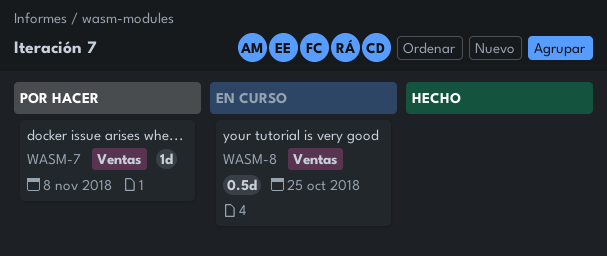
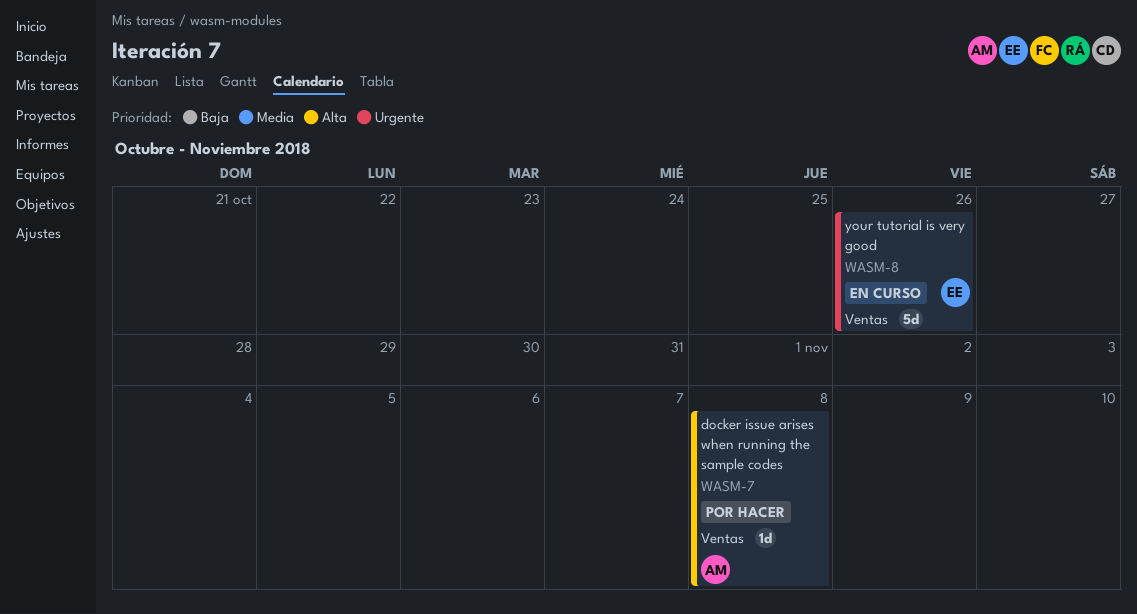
WASM-8, estimate: 0.5d -> 5d
WASM-8, due: Oct 25 -> Oct 26

